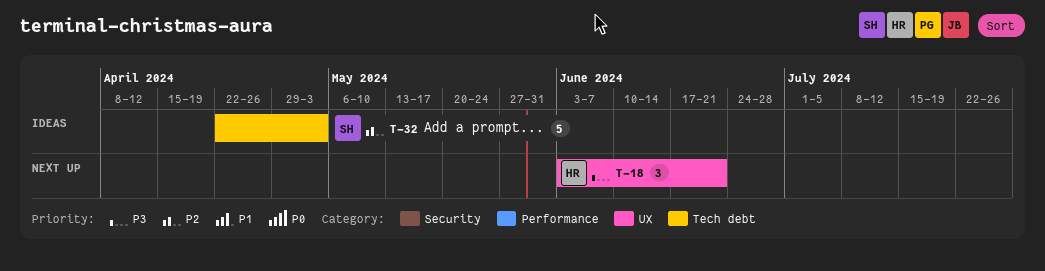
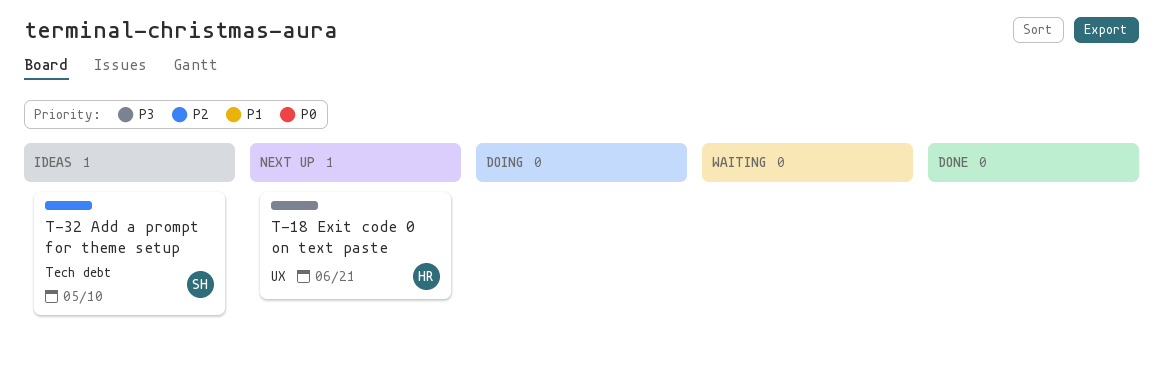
T-32, due: May 3 -> May 10

